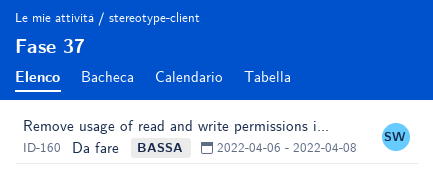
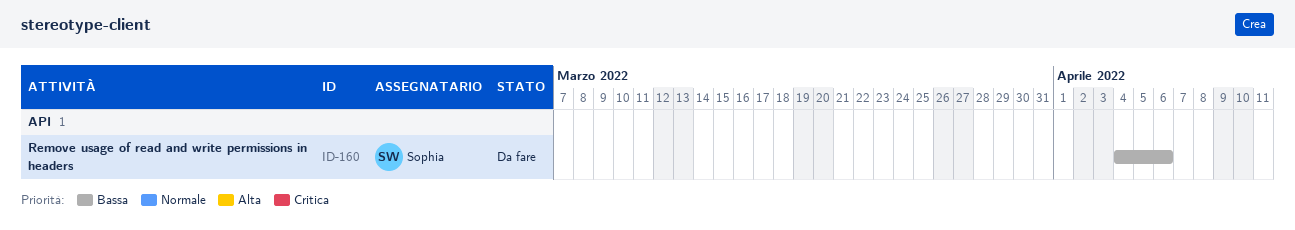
ID-160, start: Apr 6 -> Apr 4
ID-160, due: Apr 8 -> Apr 6

